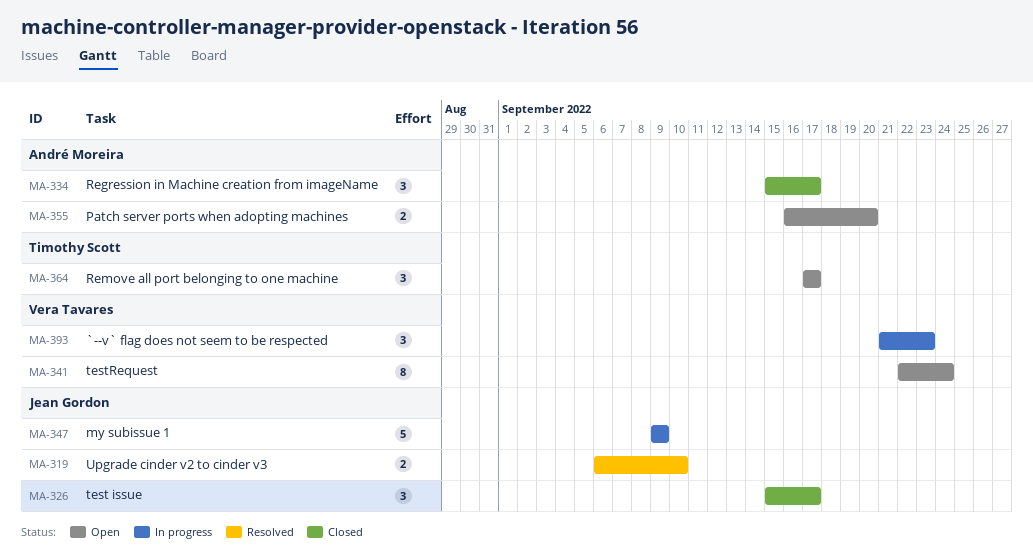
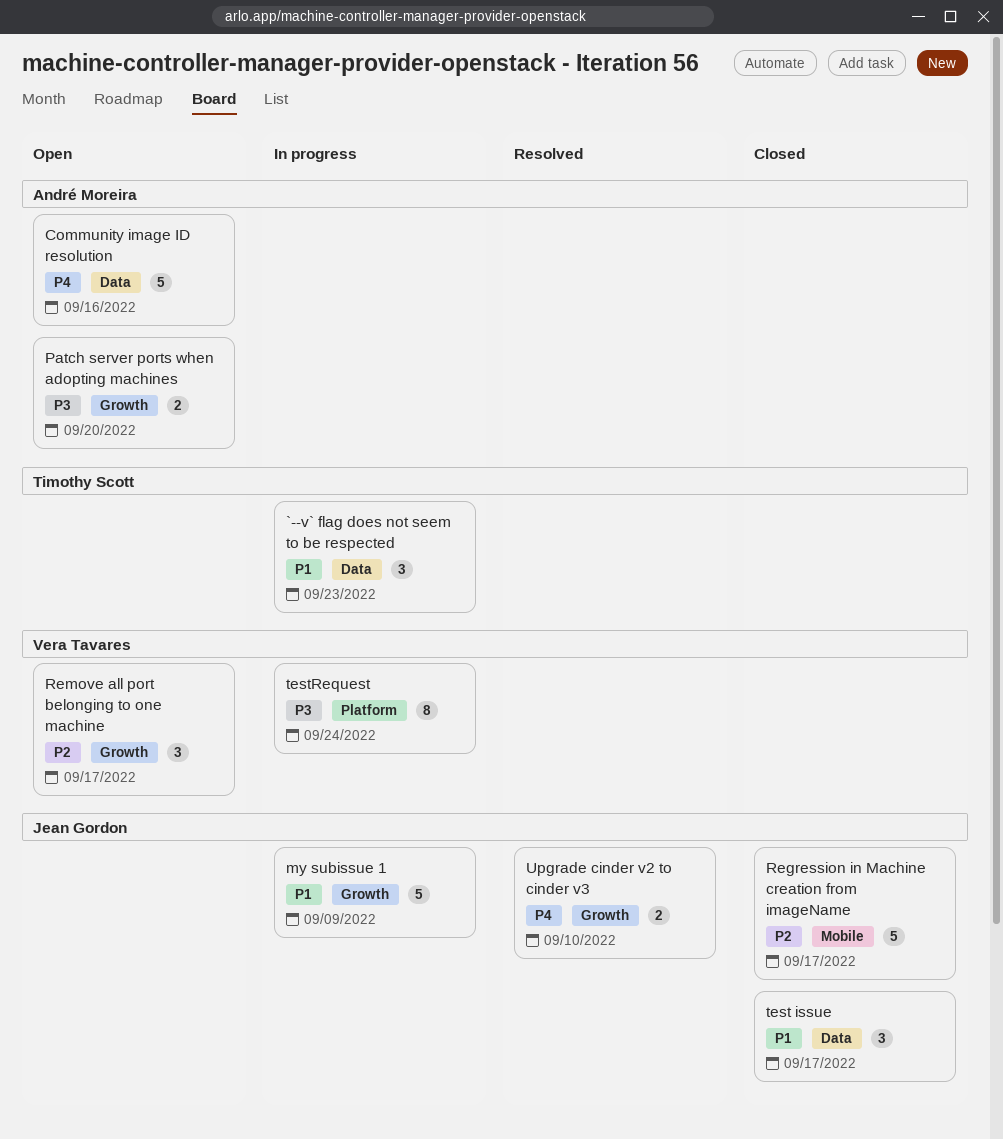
`--v` flag does not seem to be respected, owner: Vera Tavares -> Timothy Scott
Community image ID resolution: none -> present
Regression in Machine creation from imageName, owner: André Moreira -> Jean Gordon
Regression in Machine creation from imageName, estimate: 3 -> 5
Remove all port belonging to one machine, owner: Timothy Scott -> Vera Tavares
testRequest, status: Open -> In progress

